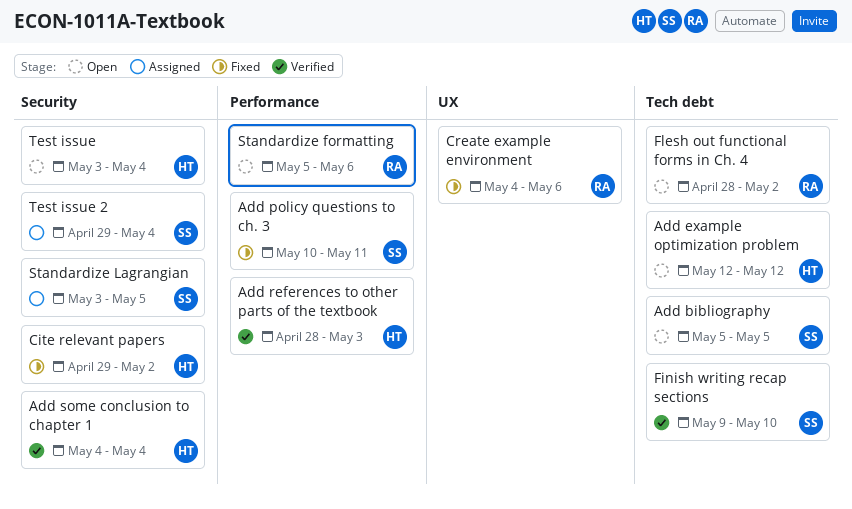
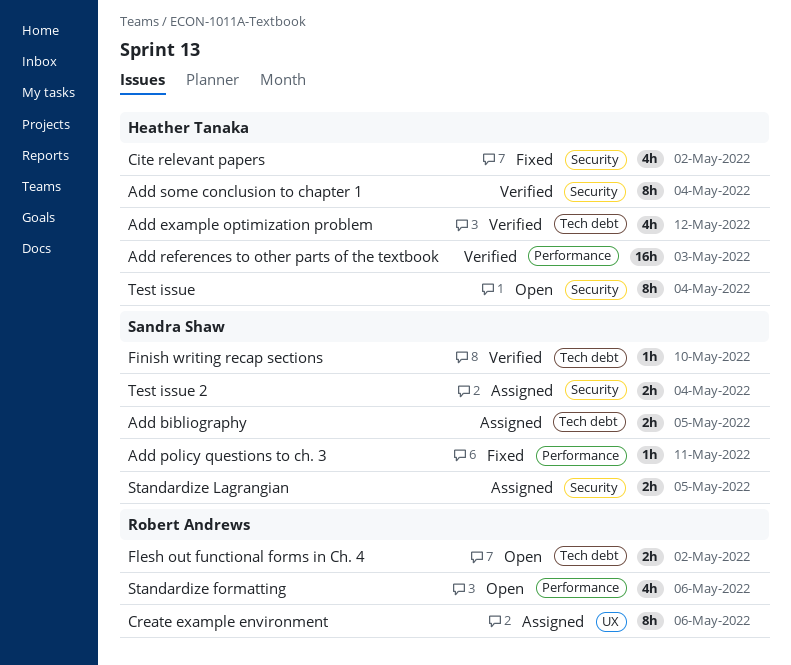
Add bibliography, status: Open -> Assigned
Add example optimization problem, status: Open -> Verified
Create example environment, status: Fixed -> Assigned

